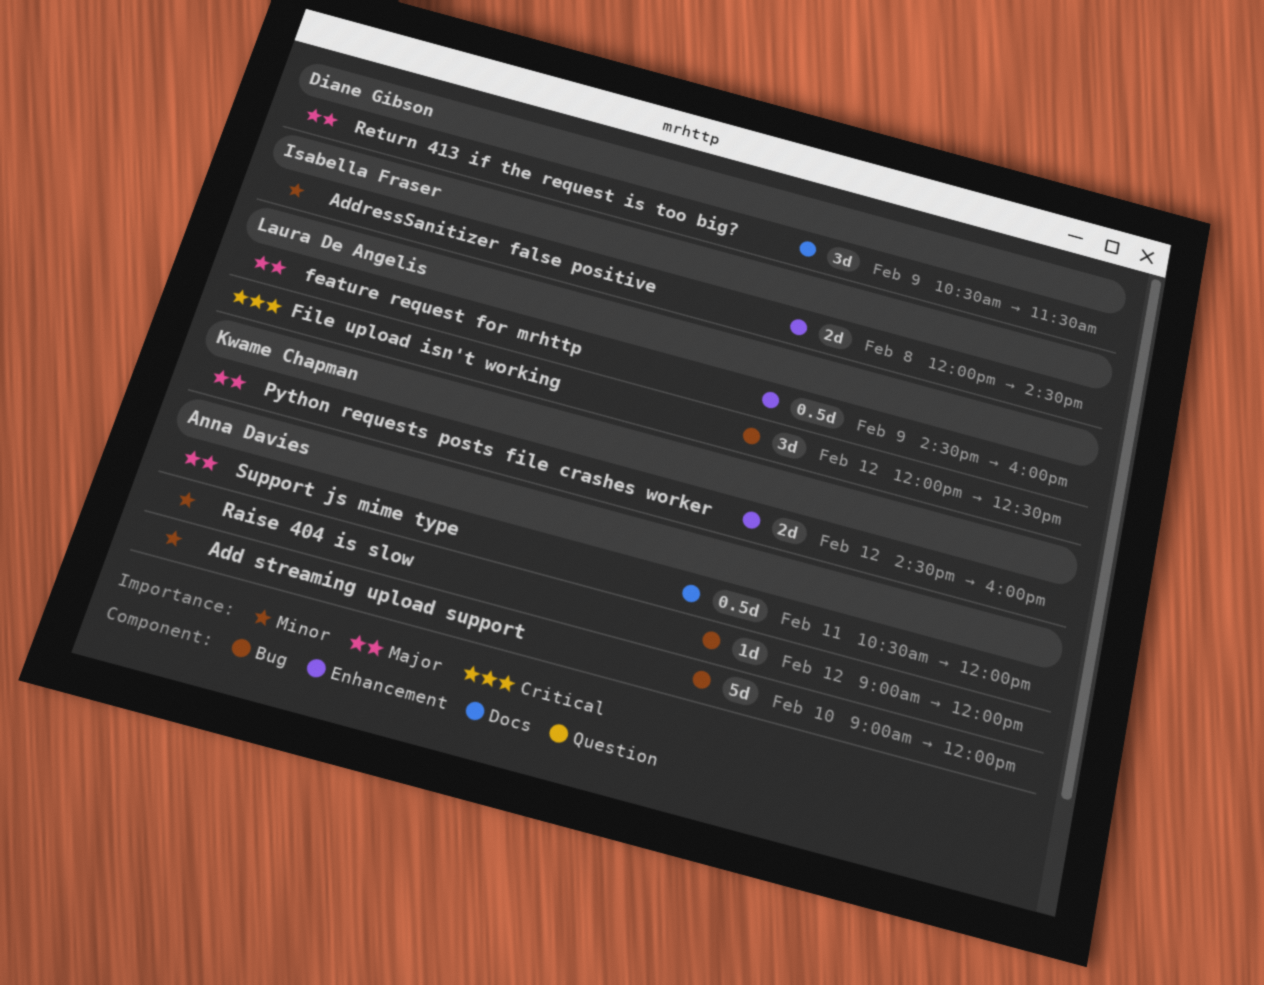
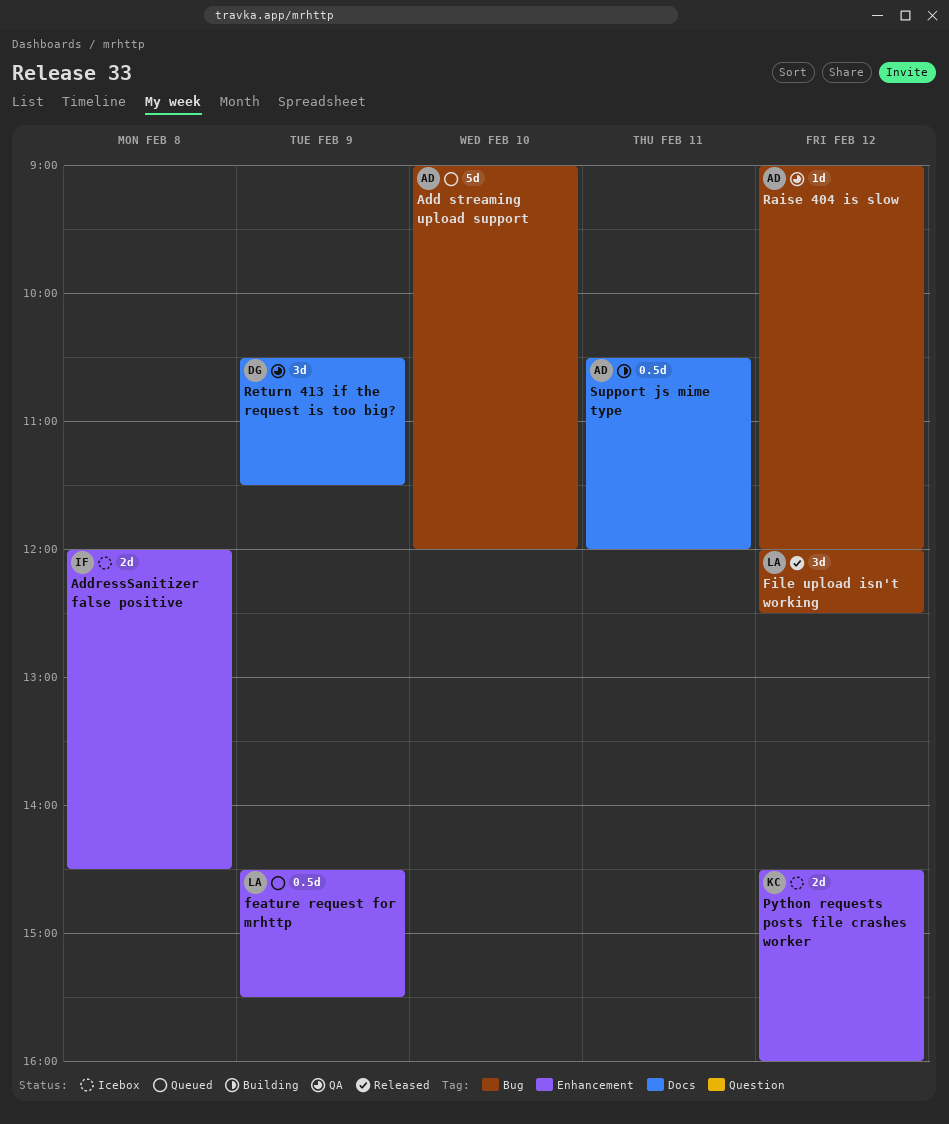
feature request for mrhttp, ends: 16:00 -> 15:30

